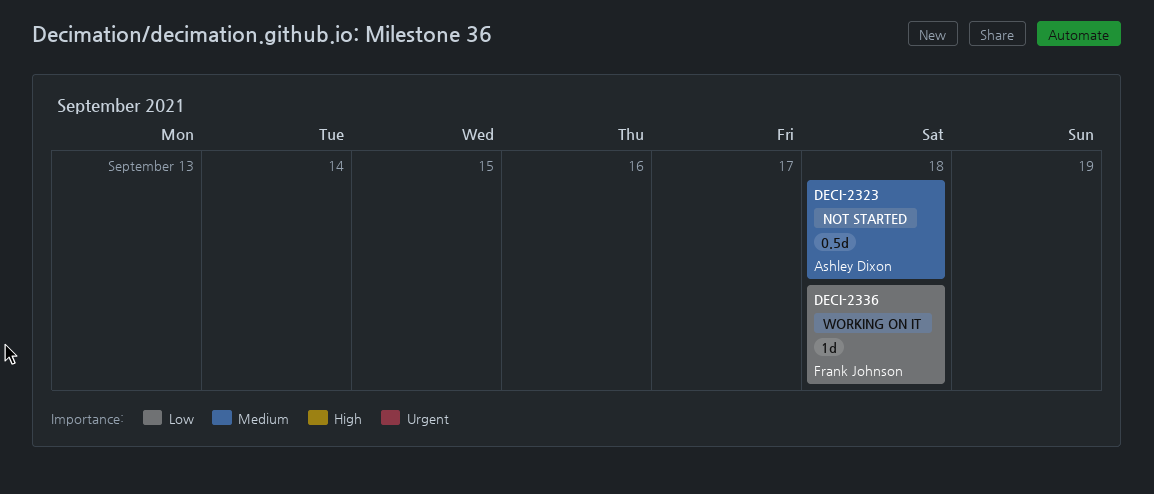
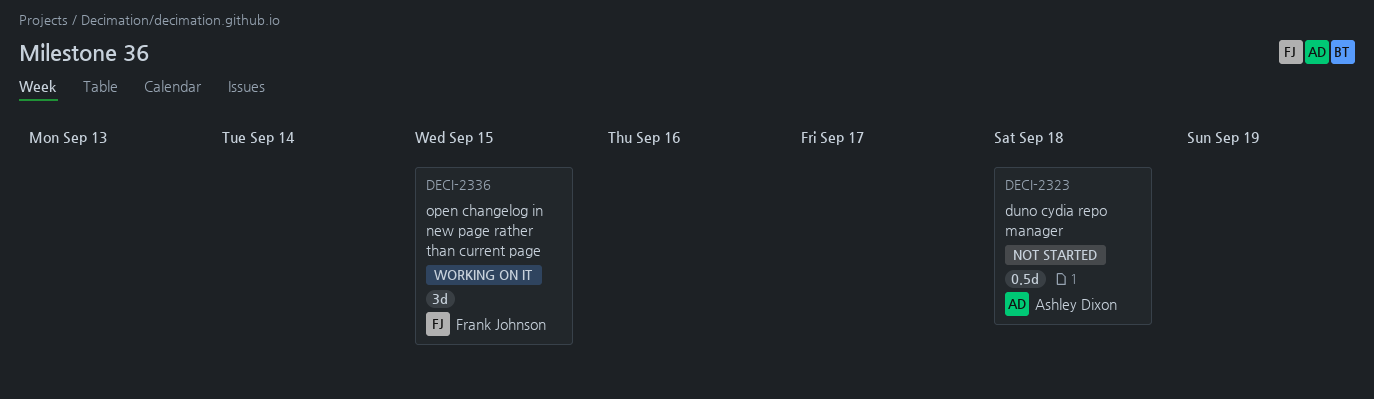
DECI-2336, estimate: 1d -> 3d
DECI-2336, due: Sep 18 -> Sep 15

